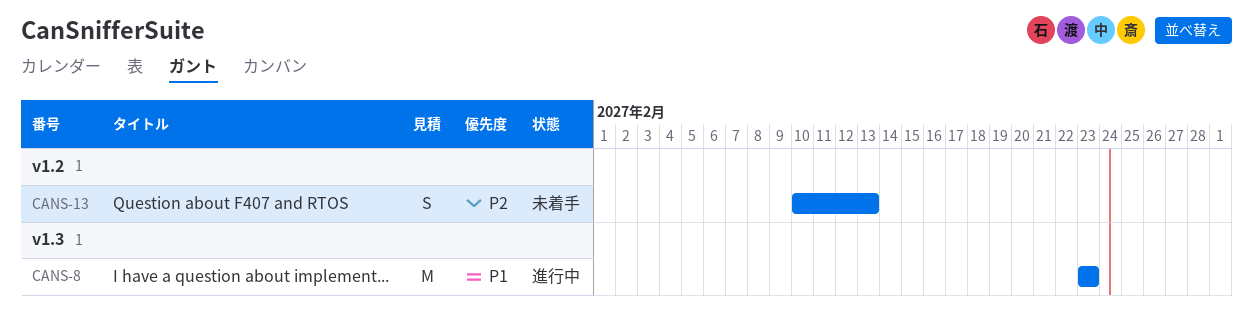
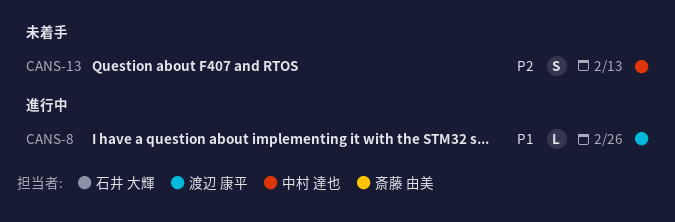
CANS-8, estimate: M -> L
CANS-8, due: Feb 23 -> Feb 26

